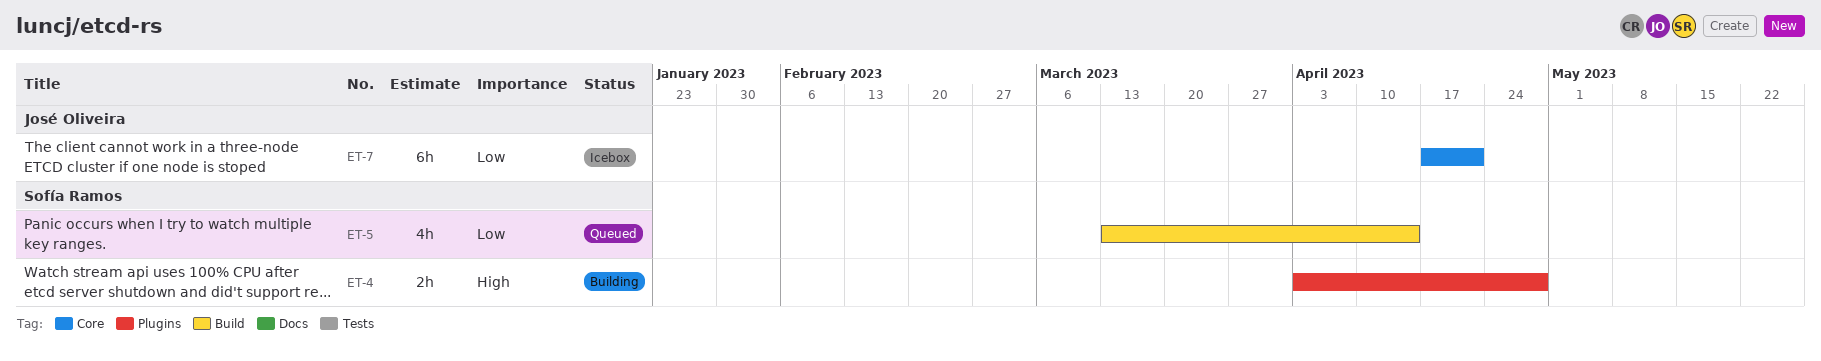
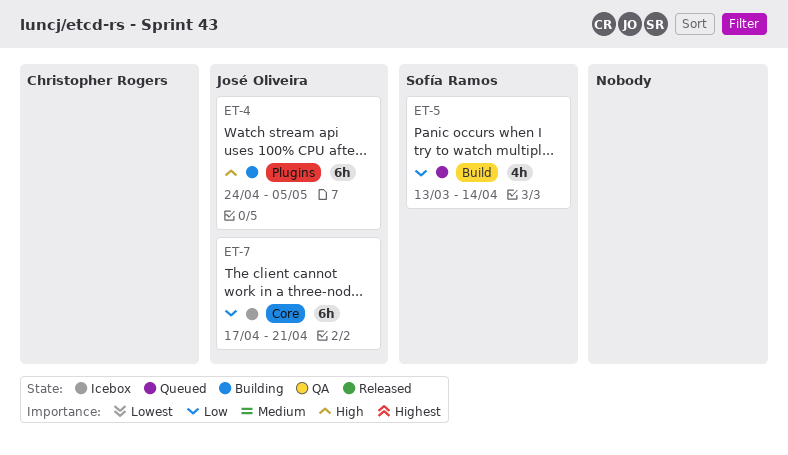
ET-4, owner: Sofía Ramos -> José Oliveira
ET-4, estimate: 2h -> 6h
ET-4, start: Apr 3 -> Apr 24
ET-4, due: Apr 28 -> May 5

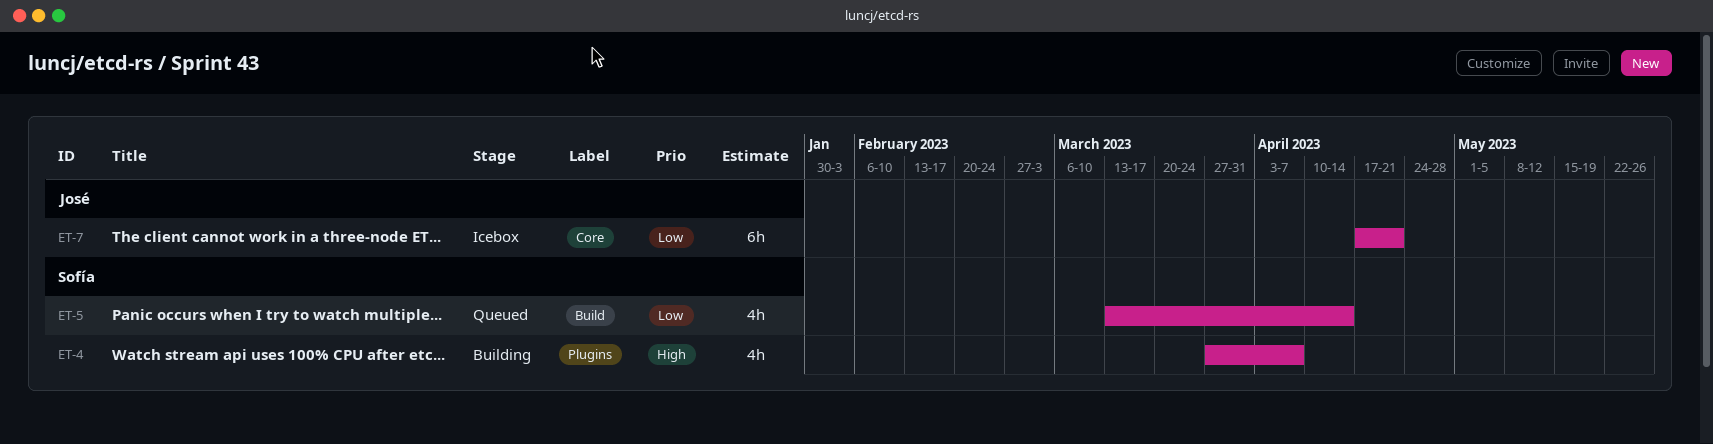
ET-4, owner: José Oliveira -> Sofía Ramos
ET-4, estimate: 6h -> 4h
ET-4, start: Apr 24 -> Mar 27
ET-4, due: May 5 -> Apr 7

